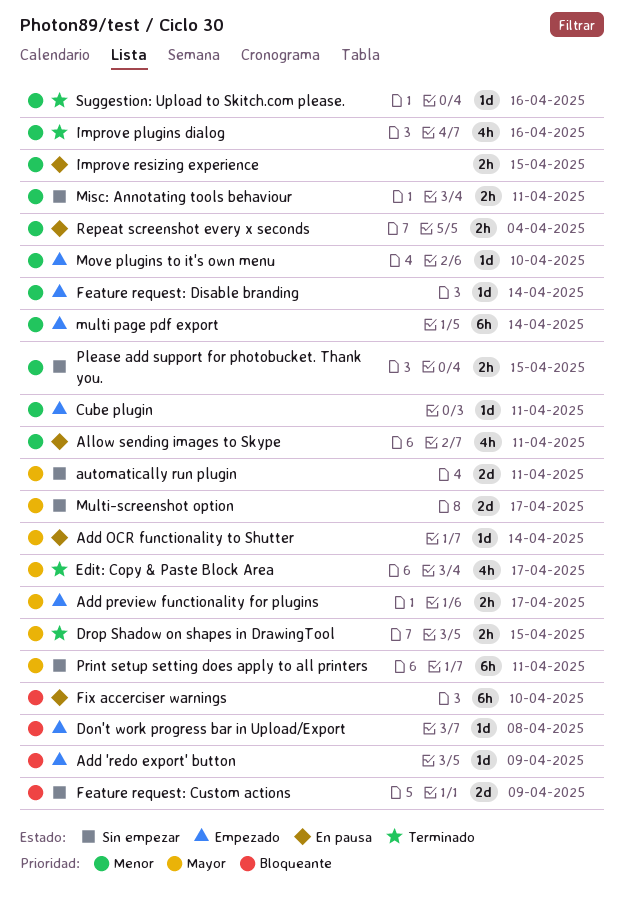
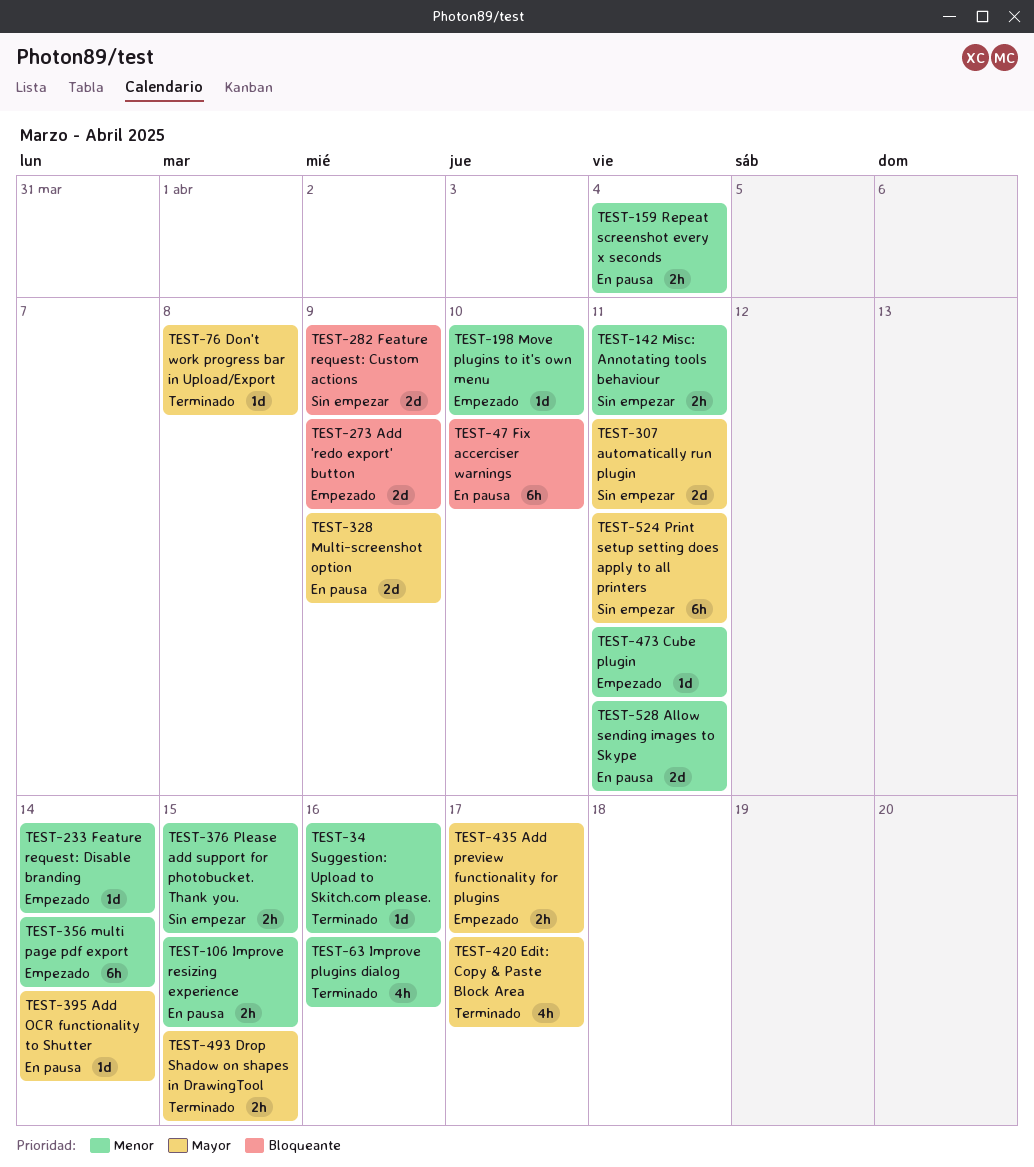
Add 'redo export' button, estimate: 1d -> 2d
Allow sending images to Skype, estimate: 4h -> 2d
Don't work progress bar in Upload/Export, status: Empezado -> Terminado
Don't work progress bar in Upload/Export, priority: Bloqueante -> Mayor
Multi-screenshot option, status: Sin empezar -> En pausa
Multi-screenshot option, due: Apr 17 -> Apr 9

